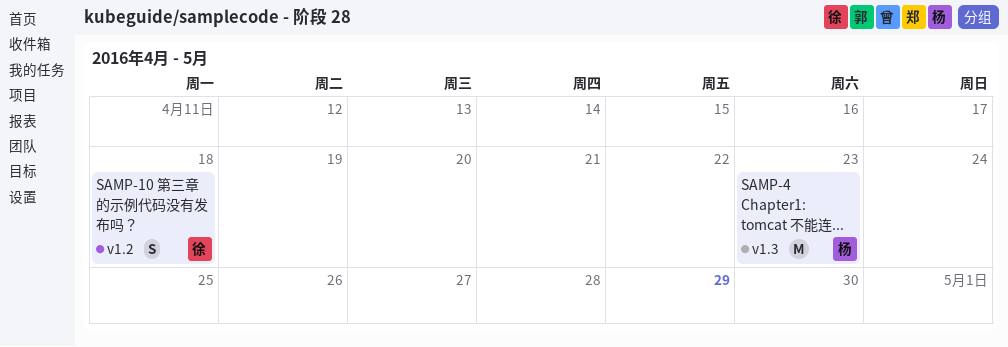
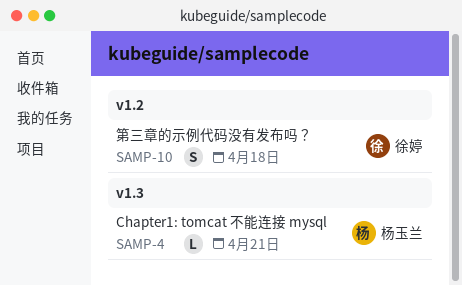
SAMP-4, estimate: M -> L
SAMP-4, due: Apr 23 -> Apr 21

